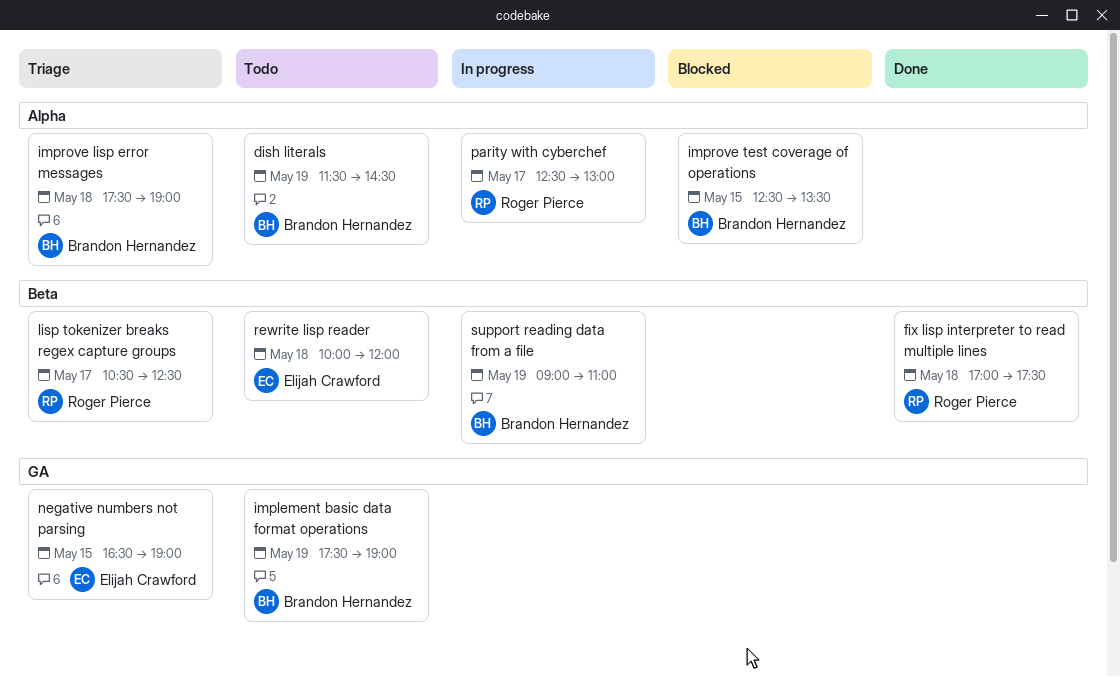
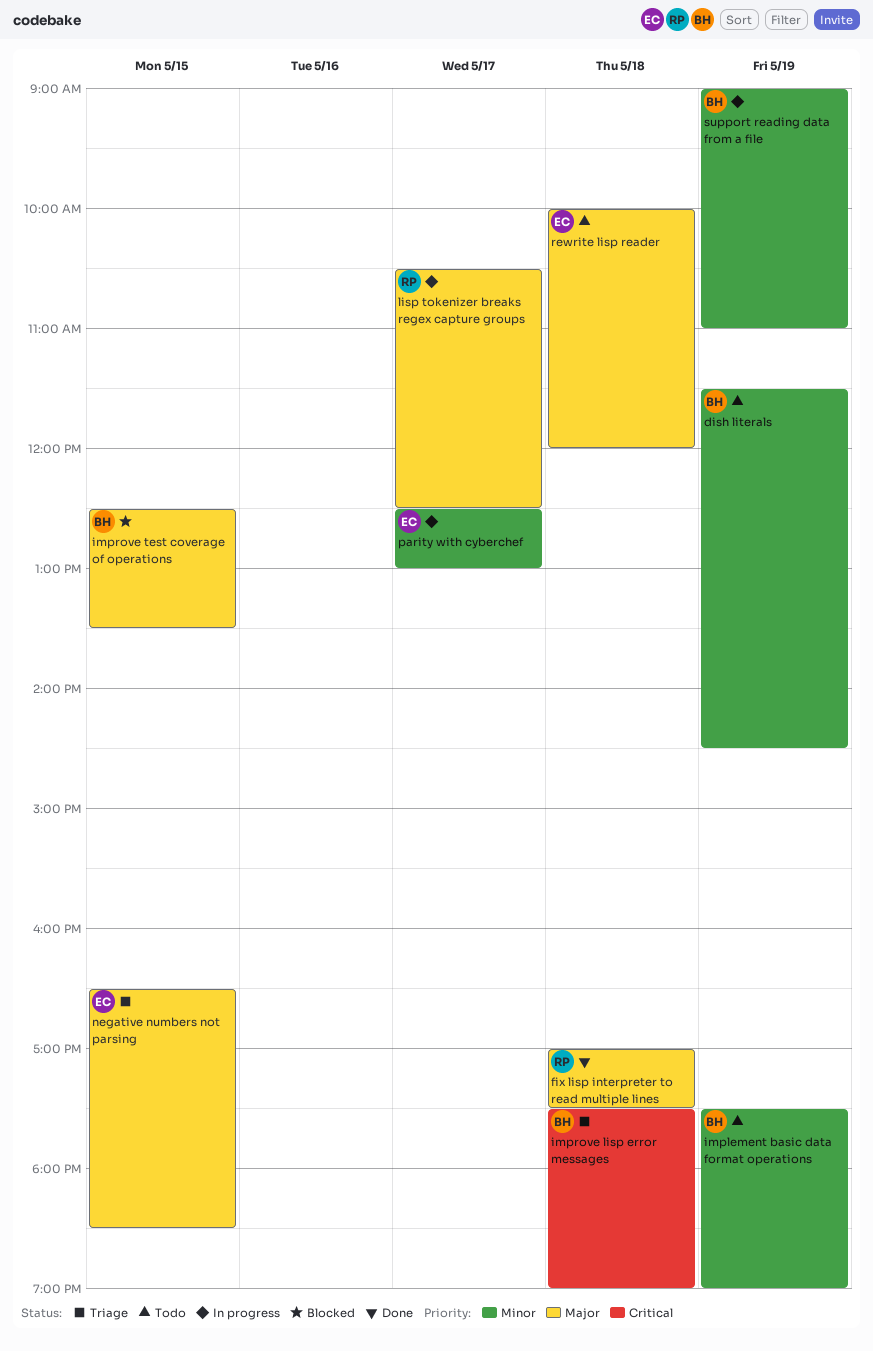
lisp tokenizer breaks regex capture groups, status: Triage -> In progress
negative numbers not parsing, ends: 19:00 -> 18:30
parity with cyberchef, owner: Roger Pierce -> Elijah Crawford

